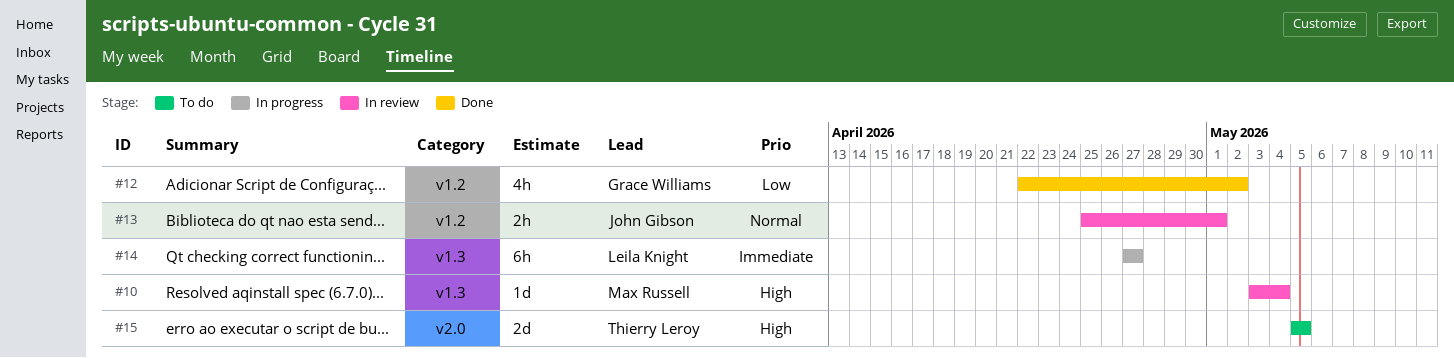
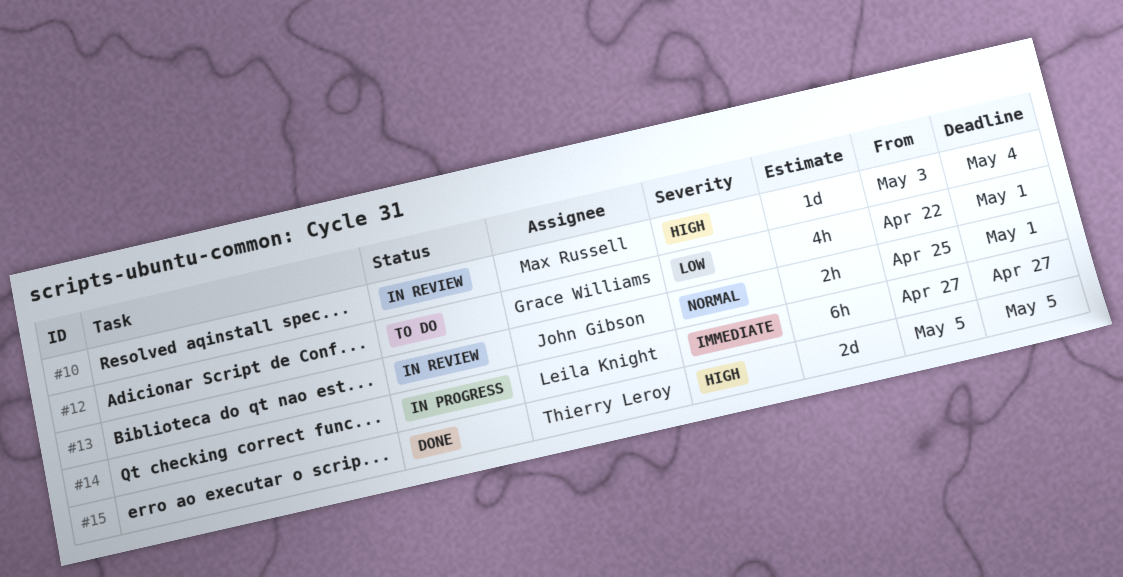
#12, status: Done -> To do
#12, due: May 2 -> May 1
#15, status: To do -> Done

